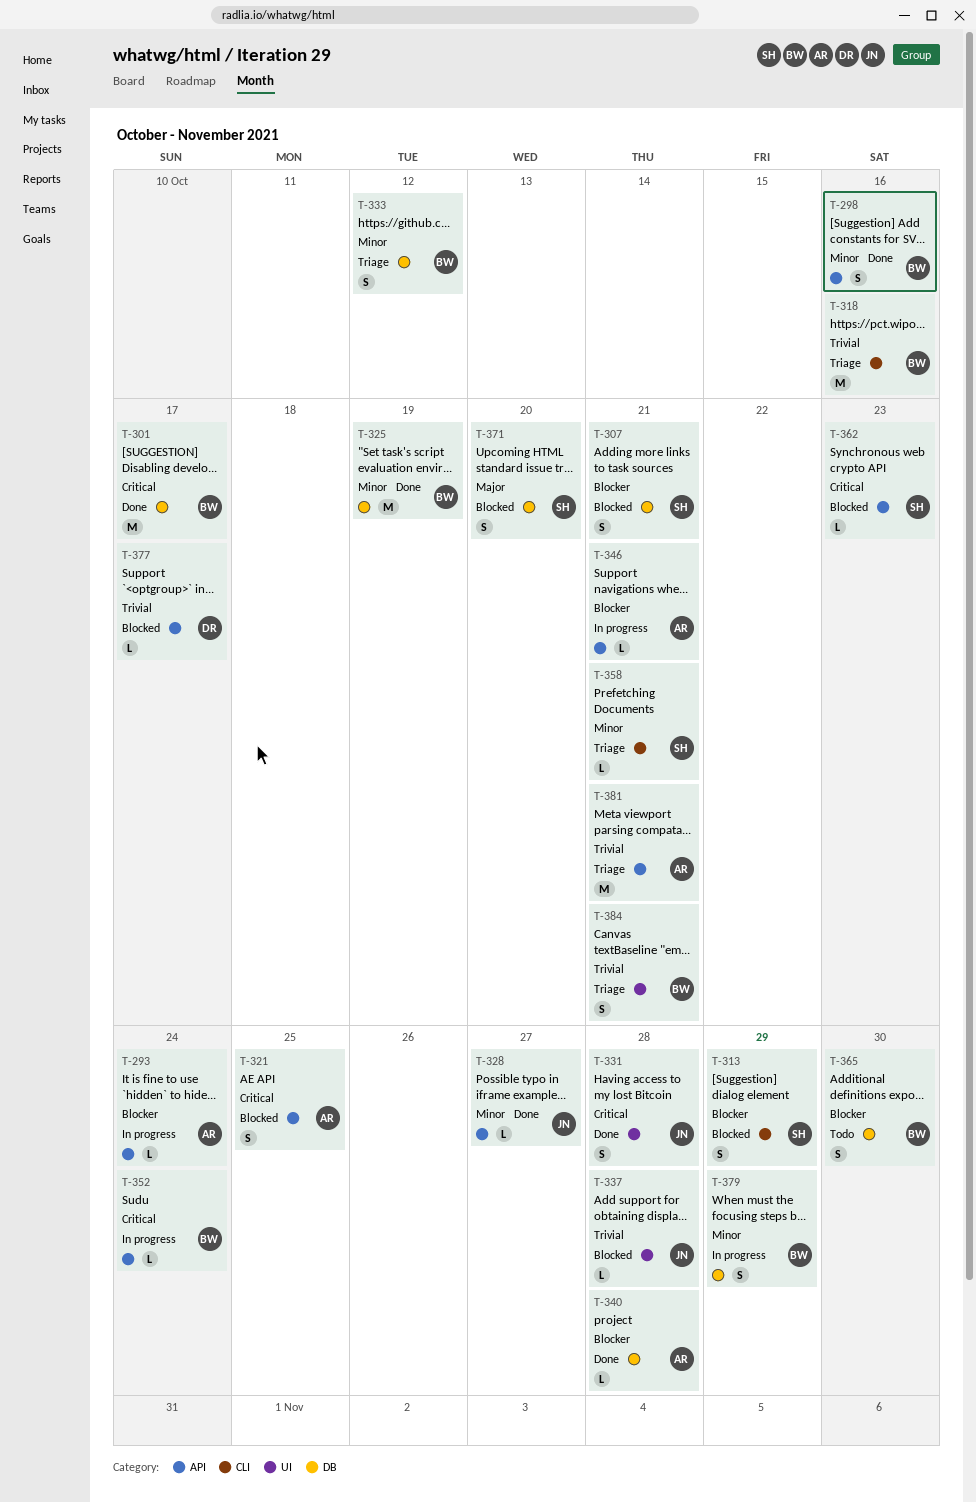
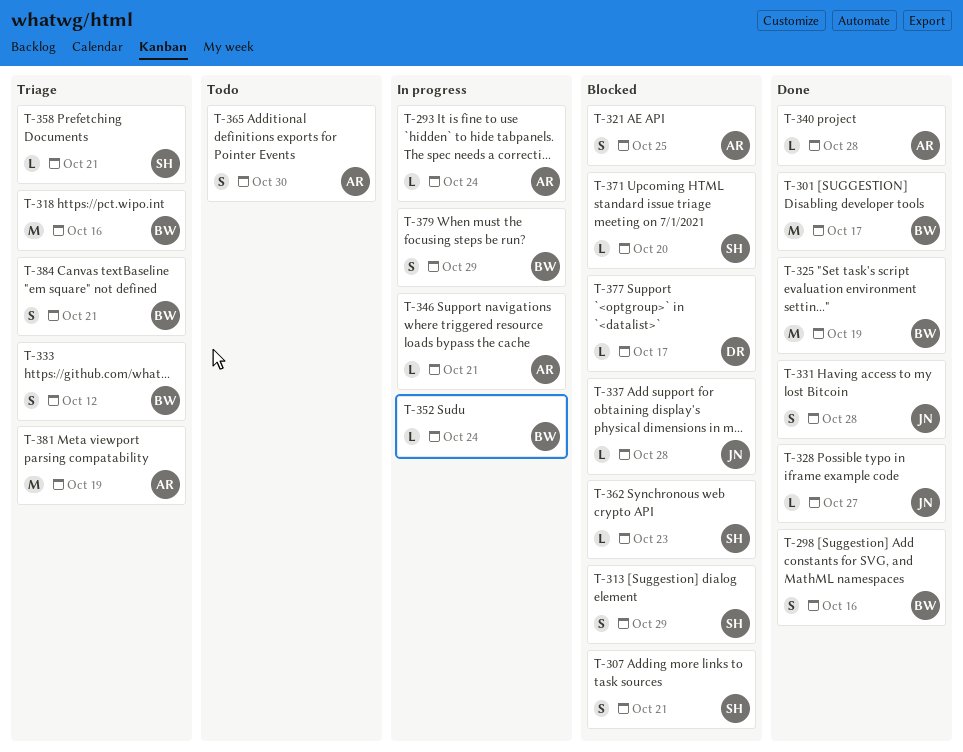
T-365, owner: BW -> AR
T-371, estimate: S -> L
T-381, due: Oct 21 -> Oct 19

